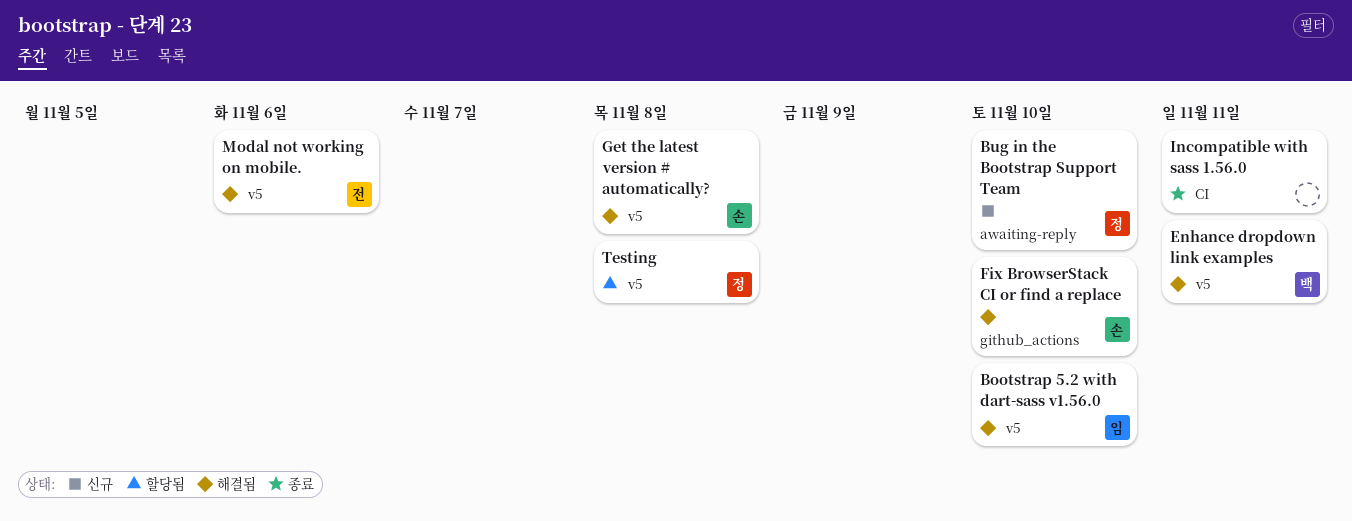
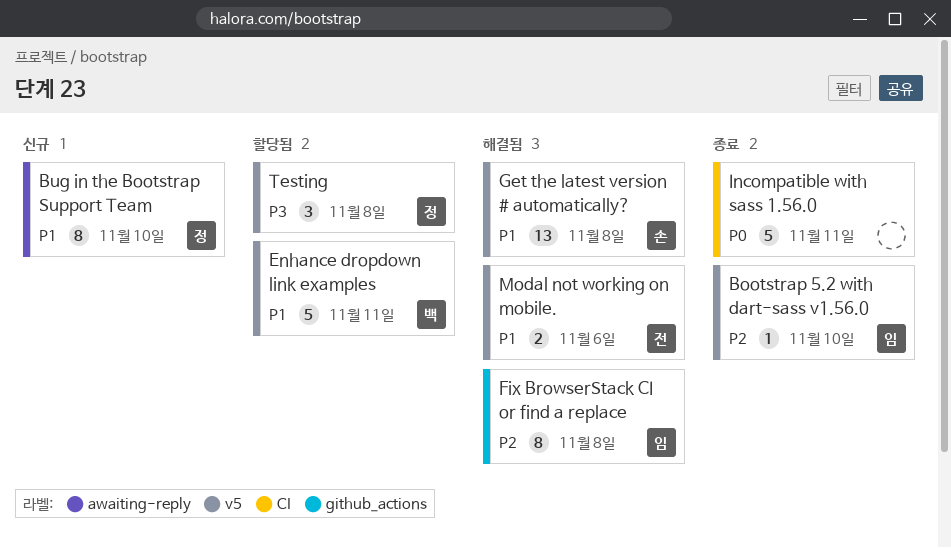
Bootstrap 5.2 with dart-sass v1.56.0, status: 해결됨 -> 종료
Enhance dropdown link examples, status: 해결됨 -> 할당됨
Fix BrowserStack CI or find a replace, owner: 손 -> 임
Fix BrowserStack CI or find a replace, due: Nov 10 -> Nov 8

